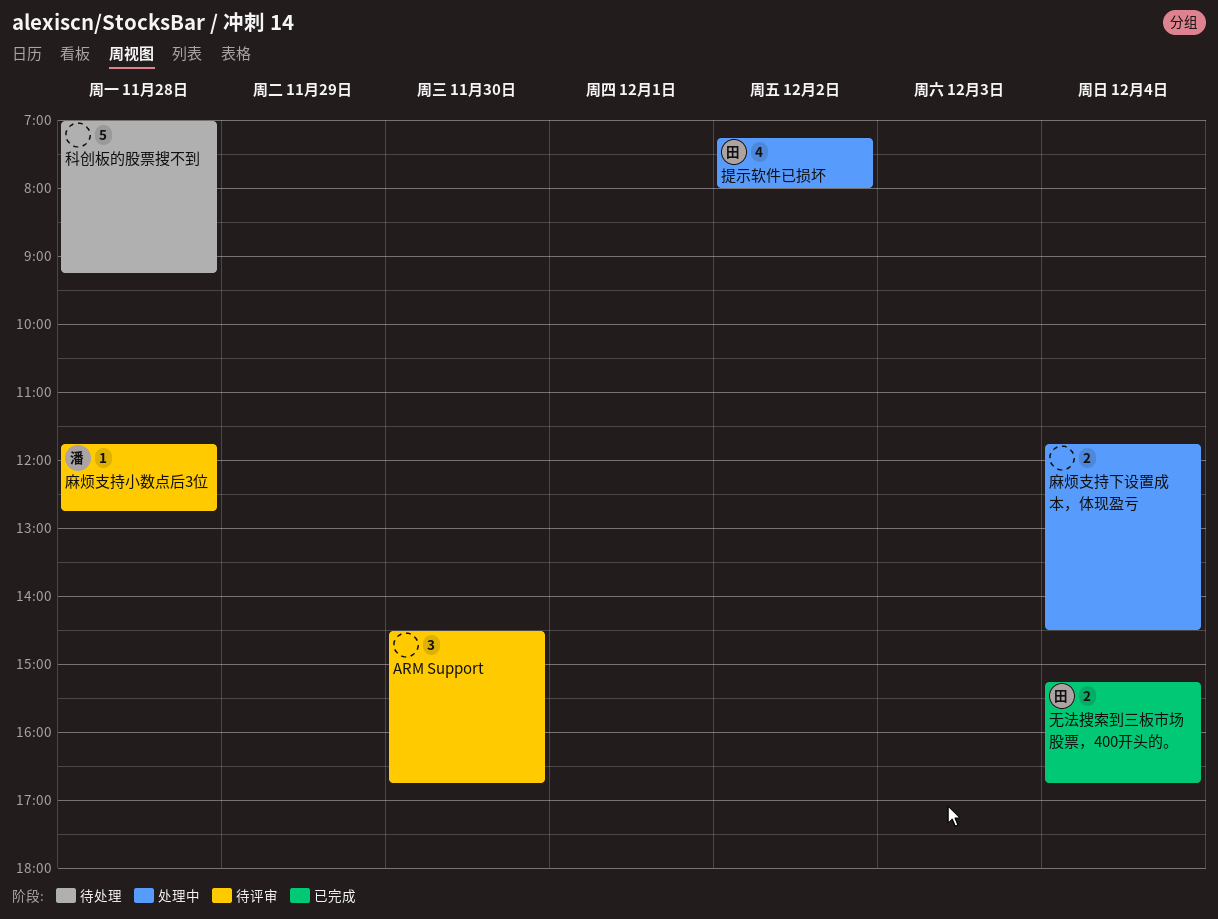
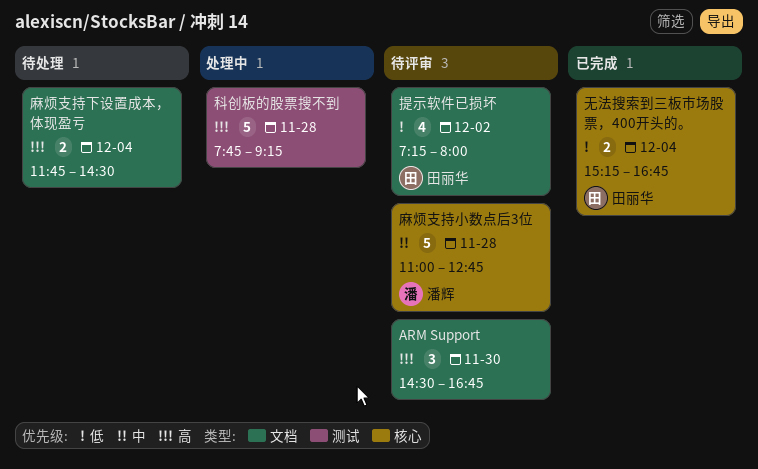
提示软件已损坏, status: 处理中 -> 待评审
科创板的股票搜不到, status: 待处理 -> 处理中
科创板的股票搜不到, begins: 07:00 -> 07:45
麻烦支持下设置成本，体现盈亏, status: 处理中 -> 待处理
麻烦支持小数点后3位, estimate: 1 -> 5
麻烦支持小数点后3位, begins: 11:45 -> 11:00

